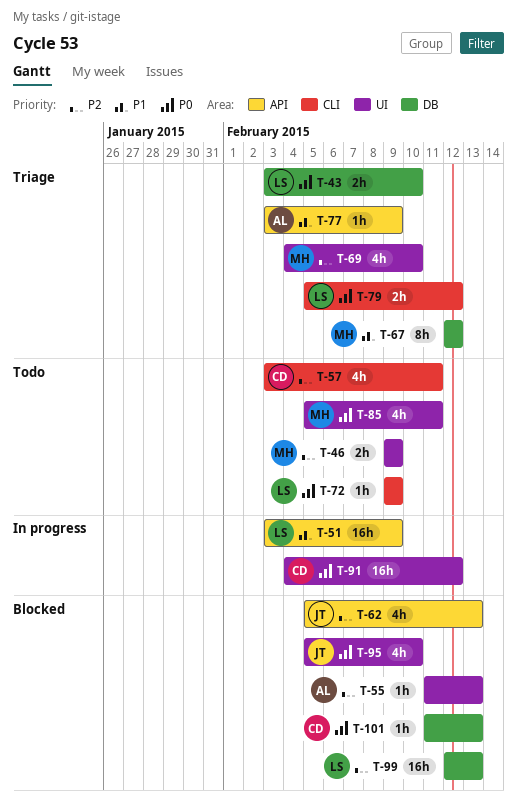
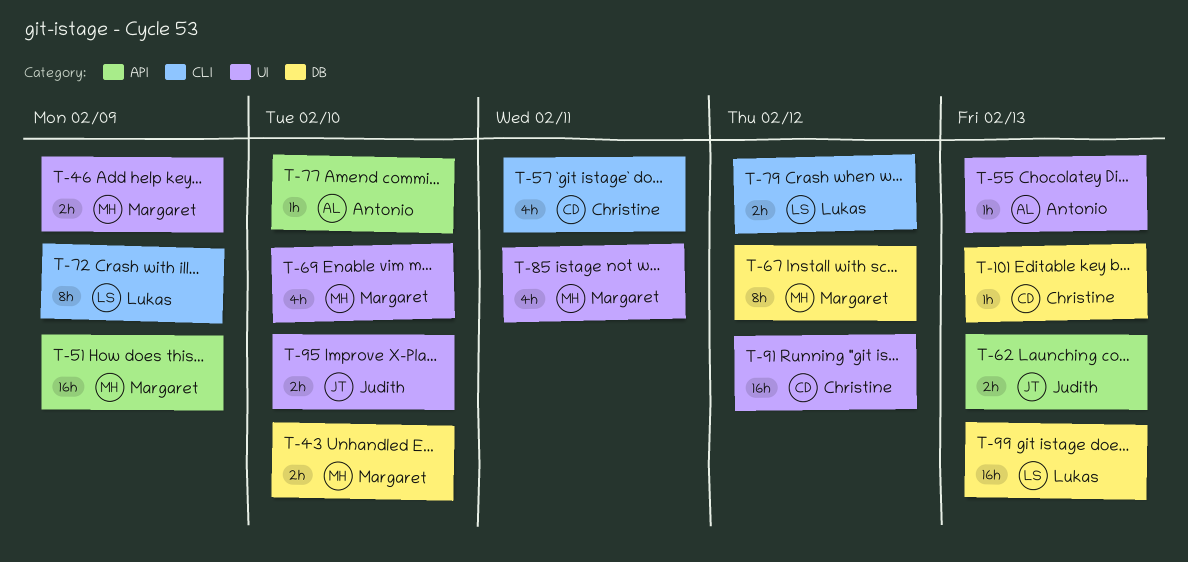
T-43, owner: Lukas -> Margaret
T-51, owner: Lukas -> Margaret
T-62, estimate: 4h -> 2h
T-72, estimate: 1h -> 8h
T-77, due: Feb 9 -> Feb 10
T-95, estimate: 4h -> 2h

